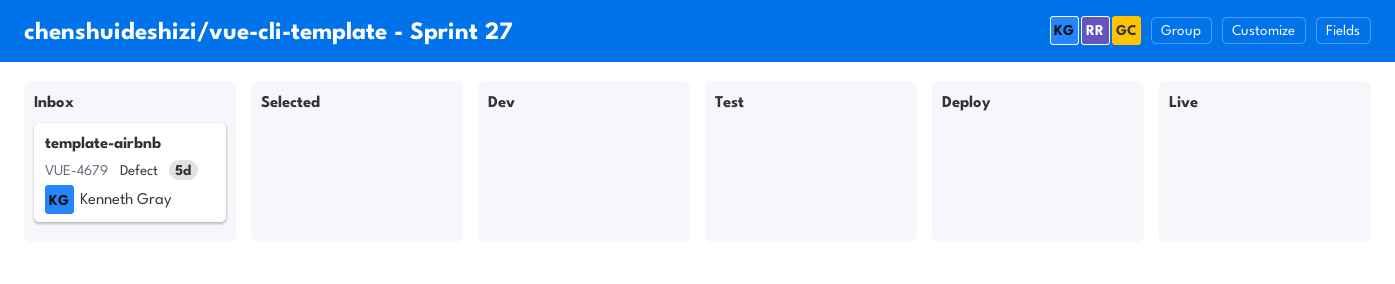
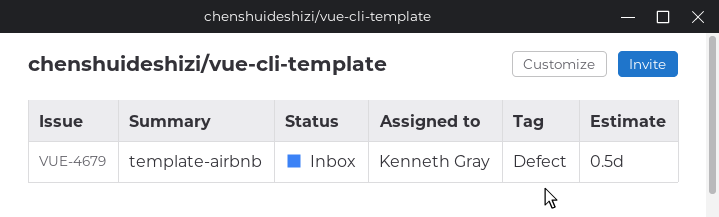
VUE-4679, estimate: 5d -> 0.5d

